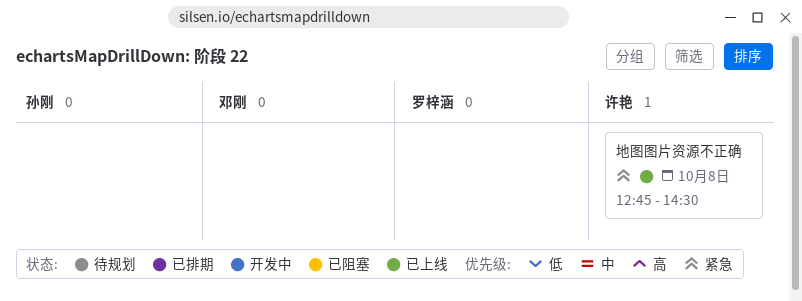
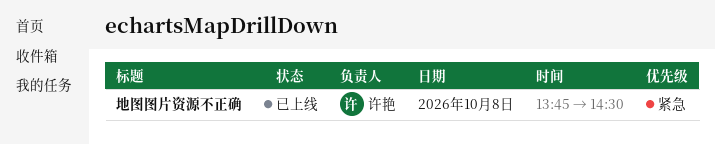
地图图片资源不正确, begins: 12:45 -> 13:45

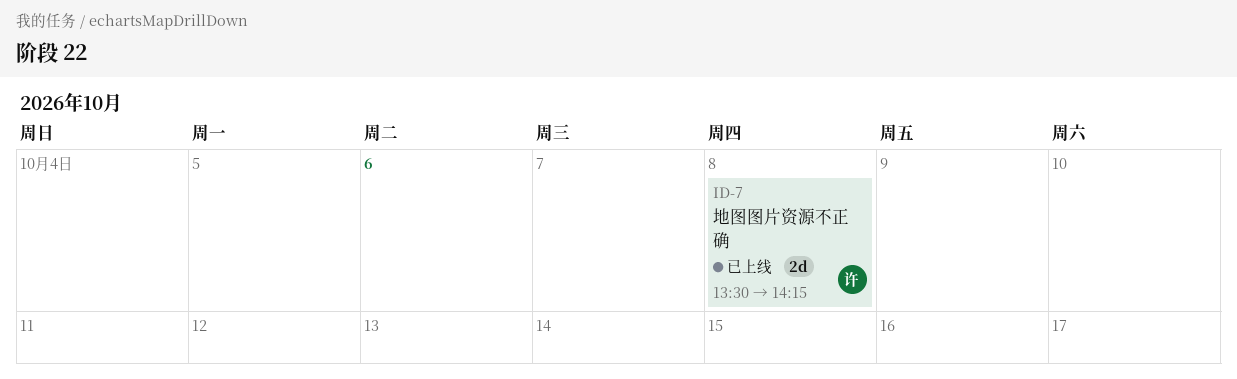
地图图片资源不正确, begins: 13:45 -> 13:30
地图图片资源不正确, ends: 14:30 -> 14:15

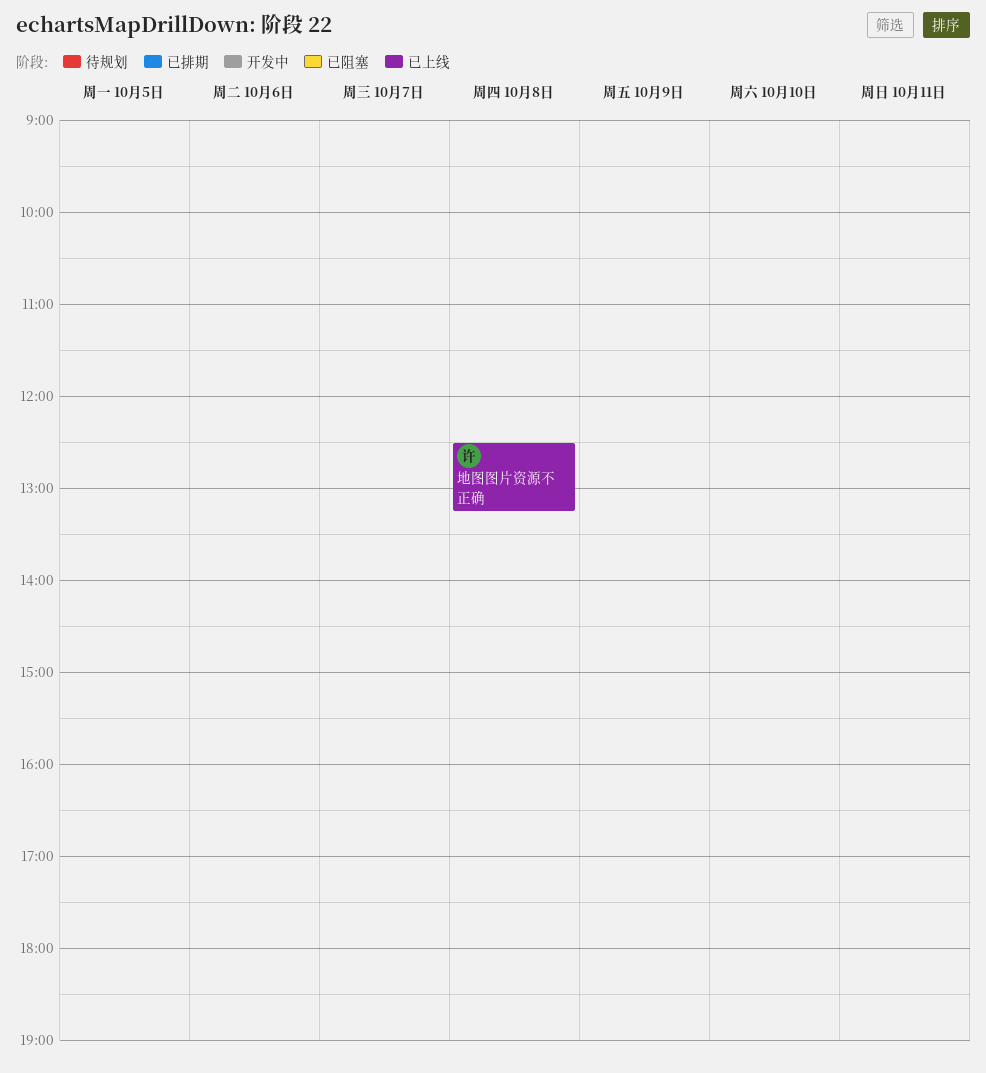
地图图片资源不正确, begins: 13:30 -> 12:30
地图图片资源不正确, ends: 14:15 -> 13:15

